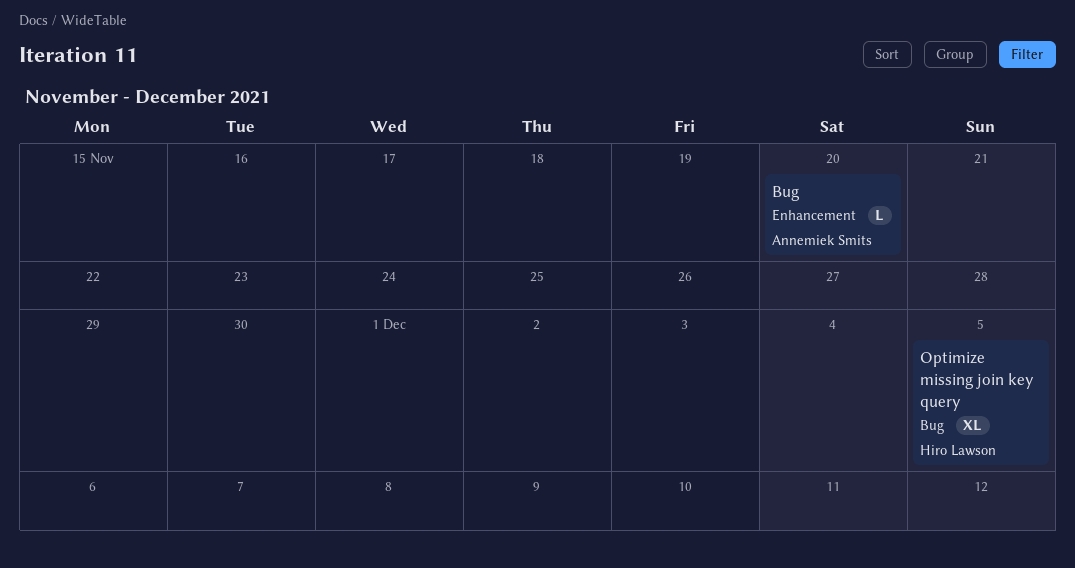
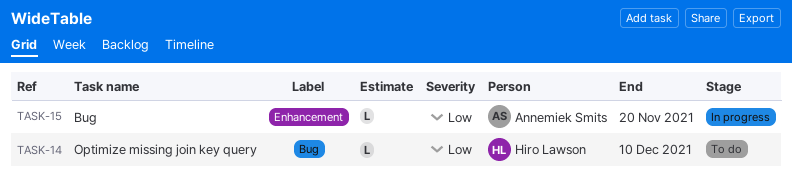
Optimize missing join key query, estimate: XL -> L
Optimize missing join key query, due: Dec 5 -> Dec 10

